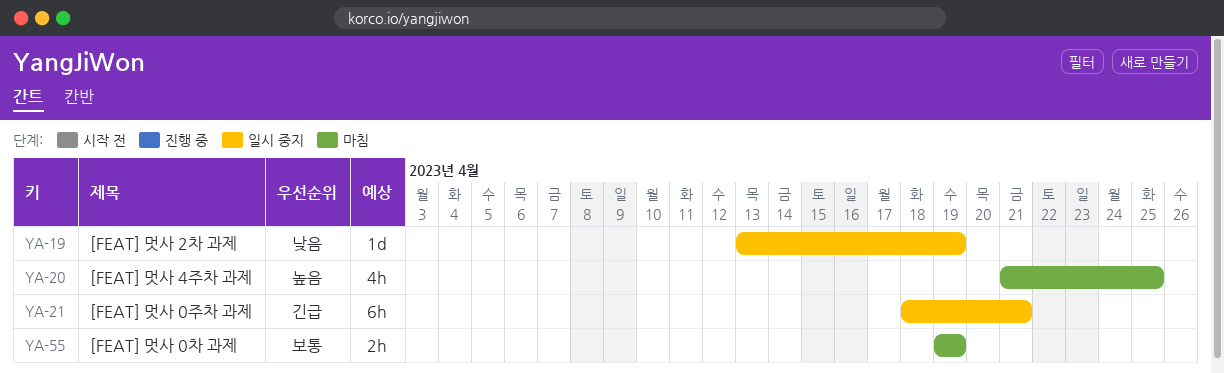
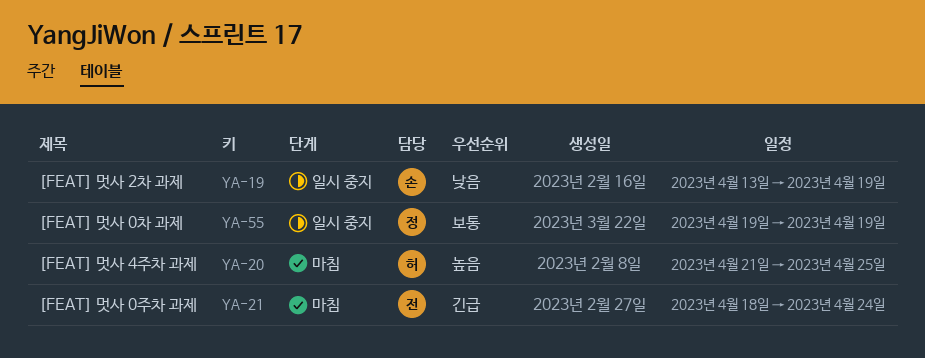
YA-21, status: 일시 중지 -> 마침
YA-21, due: Apr 21 -> Apr 24
YA-55, status: 마침 -> 일시 중지

